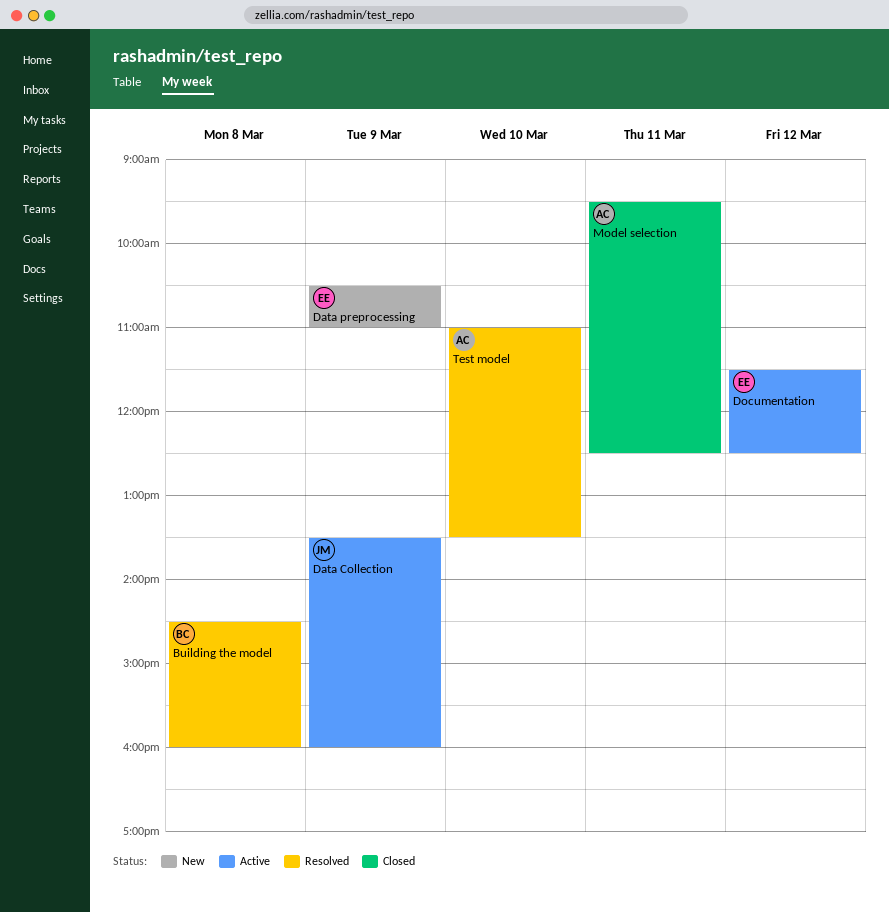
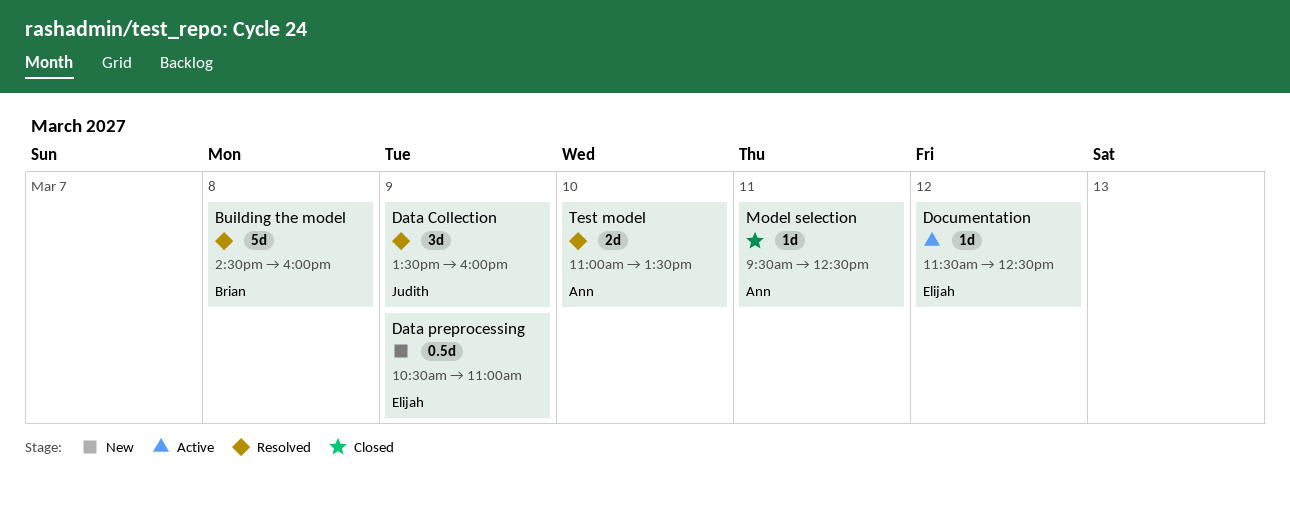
Data Collection, status: Active -> Resolved

